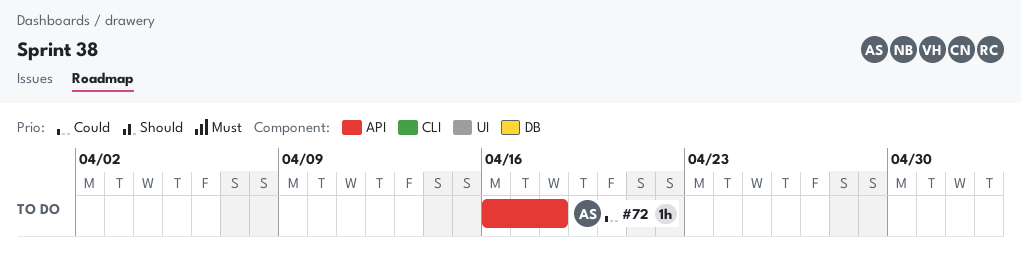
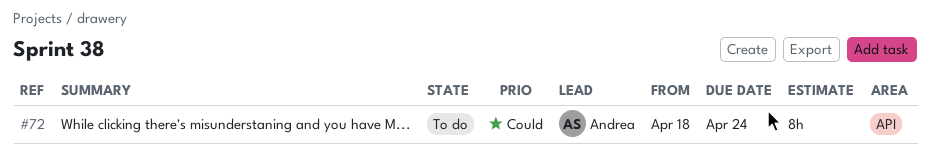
#72, estimate: 1h -> 8h
#72, start: Apr 16 -> Apr 18
#72, due: Apr 18 -> Apr 24

